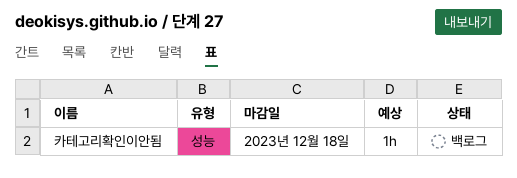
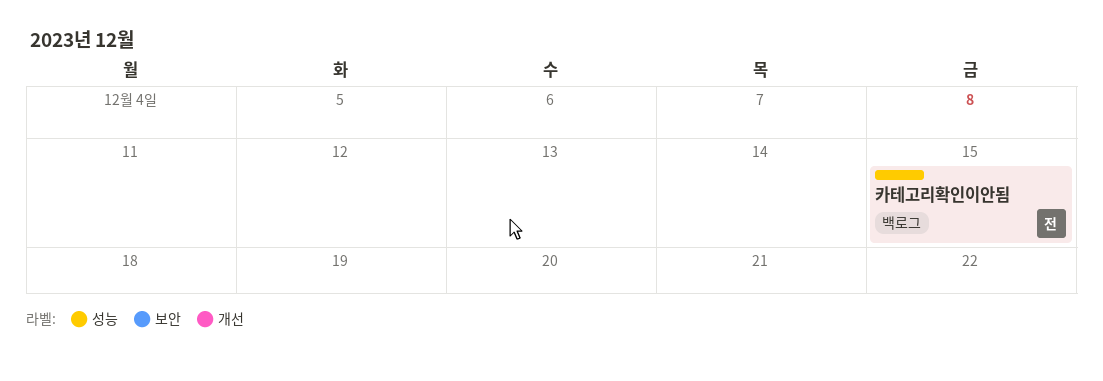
카테고리확인이안됨, due: Dec 18 -> Dec 15

